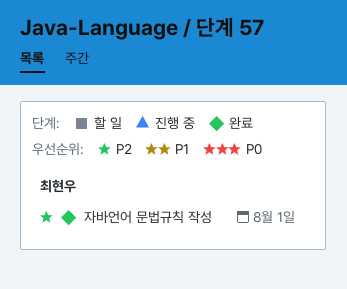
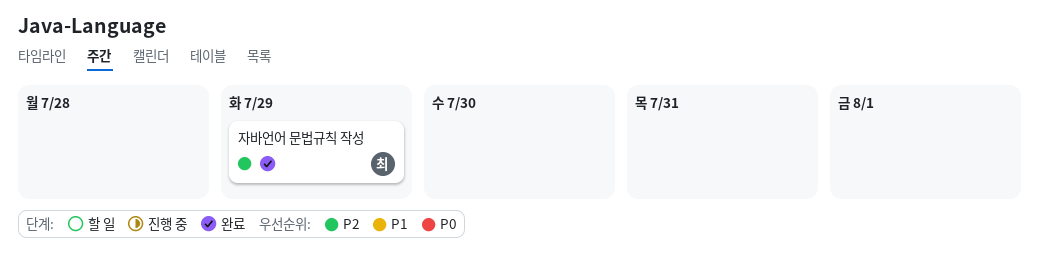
자바언어 문법규칙 작성, due: Aug 1 -> Jul 29

